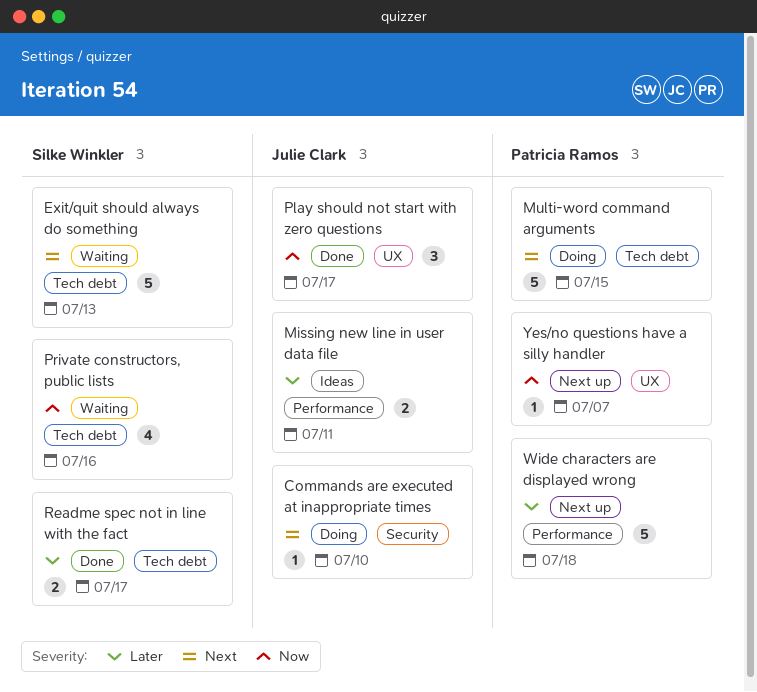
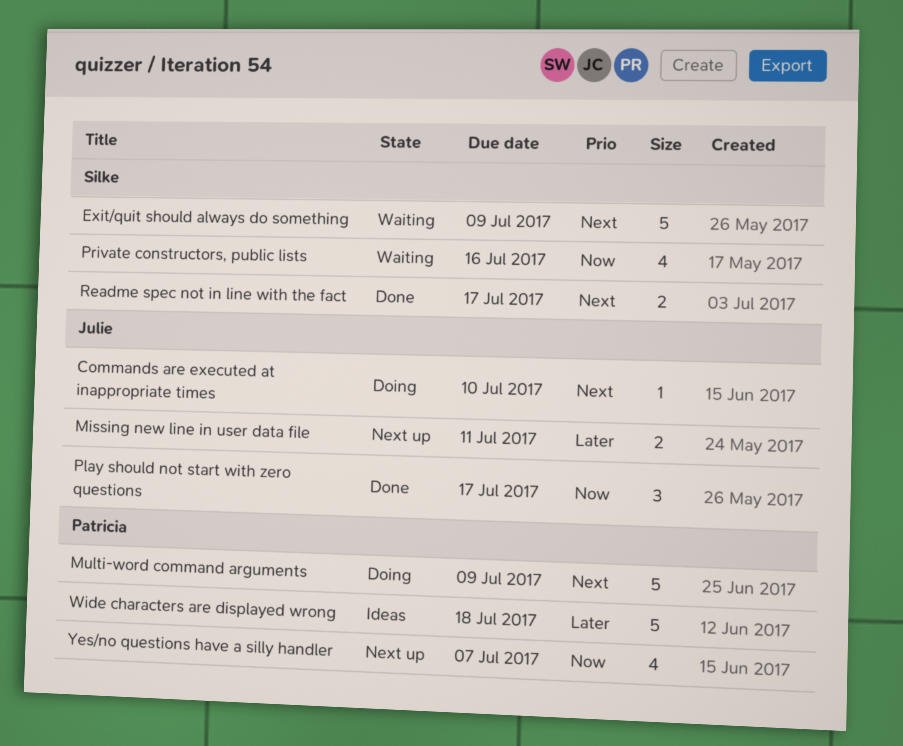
Exit/quit should always do something, due: Jul 13 -> Jul 9
Missing new line in user data file, status: Ideas -> Next up
Multi-word command arguments, due: Jul 15 -> Jul 9
Readme spec not in line with the fact, priority: Later -> Next
Wide characters are displayed wrong, status: Next up -> Ideas
Yes/no questions have a silly handler, estimate: 1 -> 4

